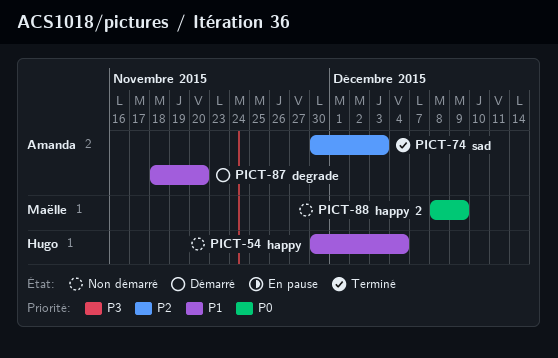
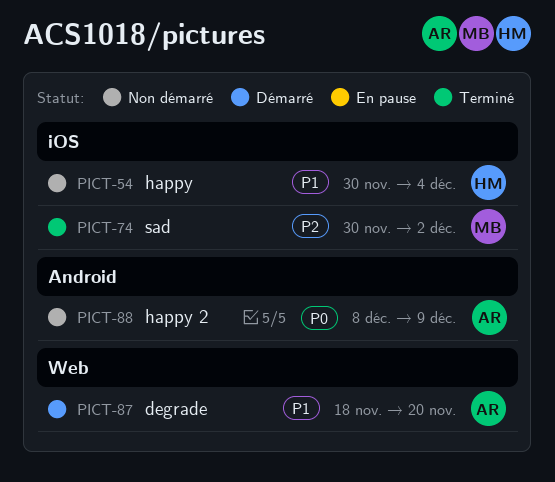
PICT-74, owner: Amanda -> Maëlle
PICT-74, due: Dec 3 -> Dec 2
PICT-88, owner: Maëlle -> Amanda

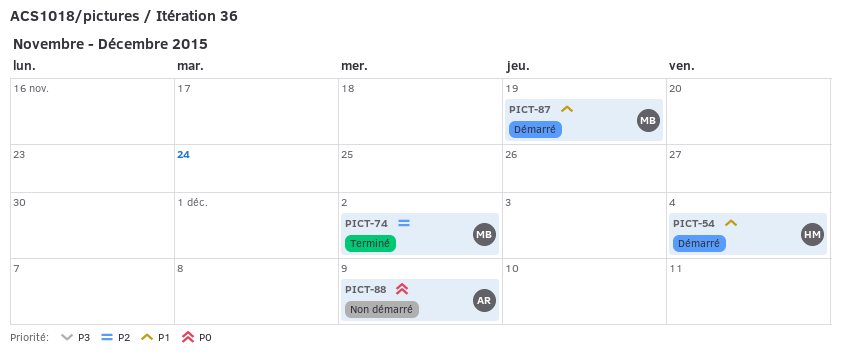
PICT-54, status: Non démarré -> Démarré
PICT-87, owner: AR -> MB
PICT-87, due: Nov 20 -> Nov 19

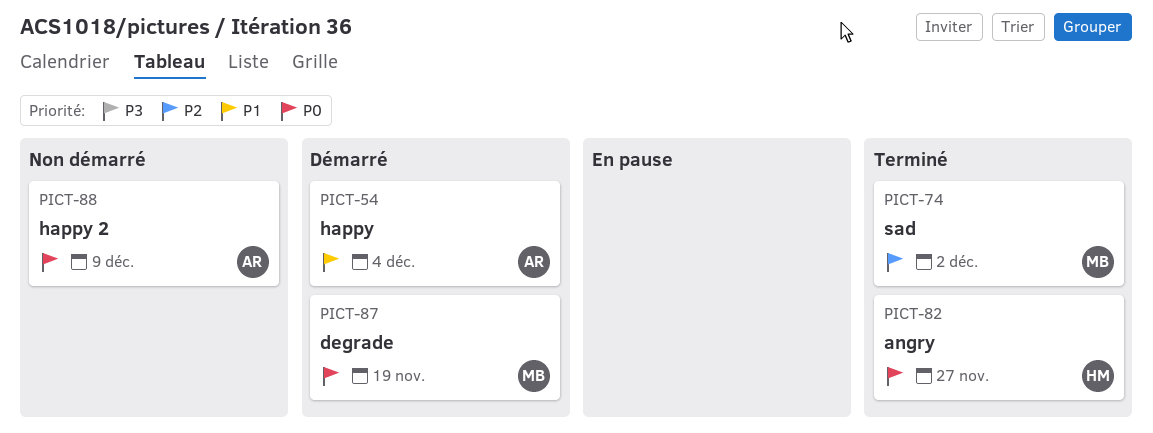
PICT-54, owner: HM -> AR
PICT-82: none -> present
PICT-87, priority: P1 -> P0

